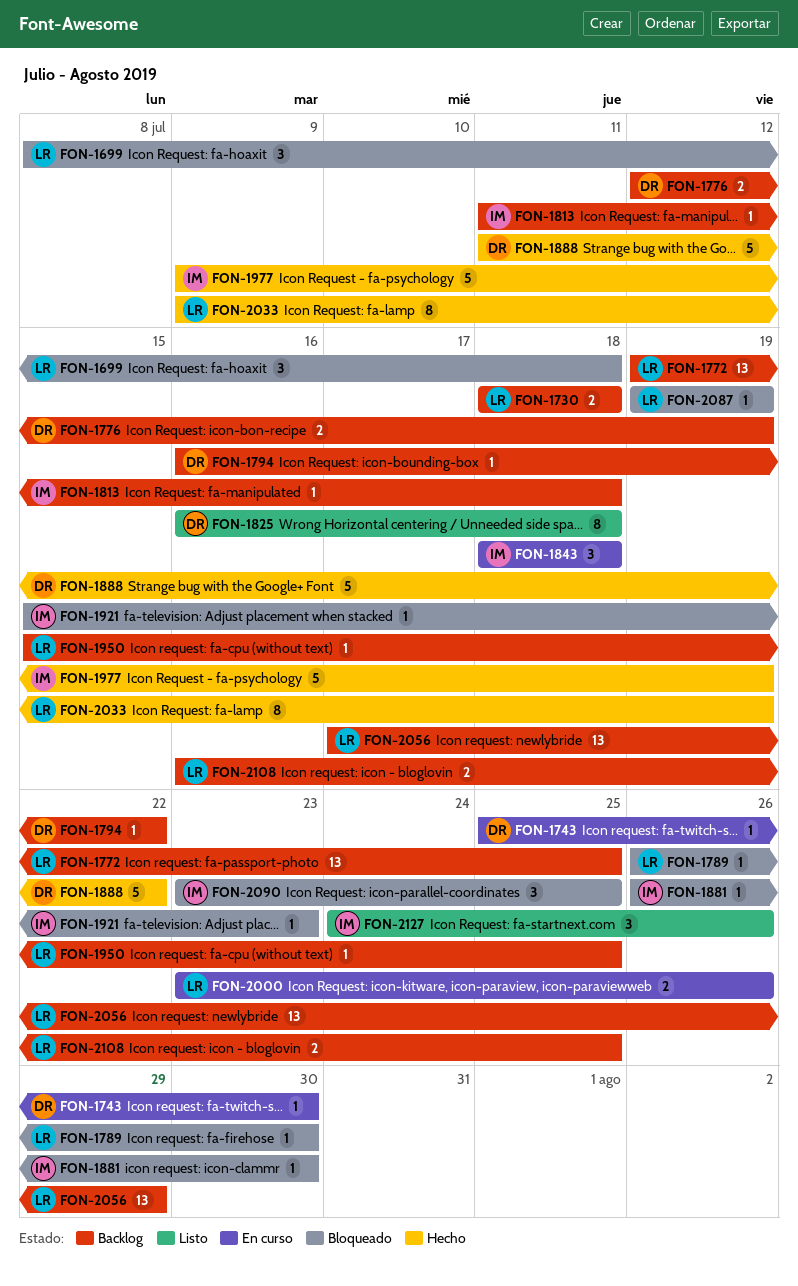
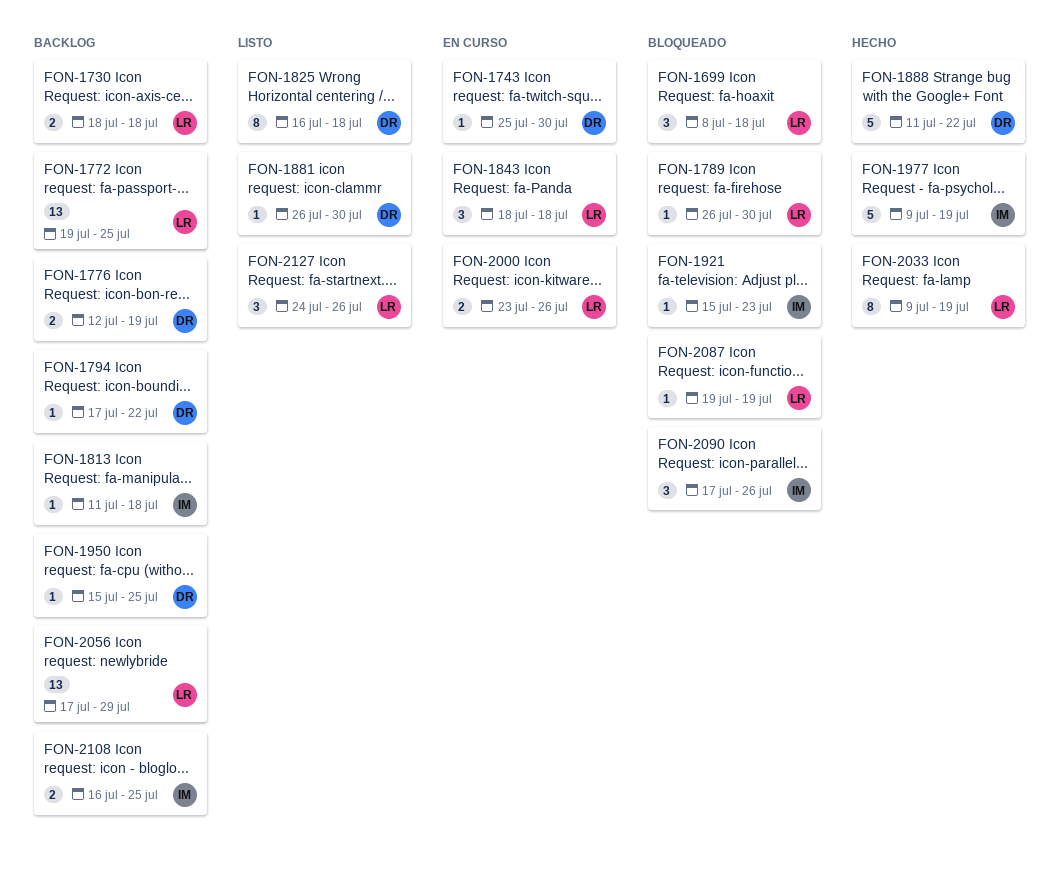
FON-1794, start: Jul 16 -> Jul 17
FON-1843, owner: IM -> LR
FON-1881, status: Bloqueado -> Listo
FON-1881, owner: IM -> DR
FON-1950, owner: LR -> DR
FON-2090, start: Jul 23 -> Jul 17
FON-2090, due: Jul 25 -> Jul 26
FON-2108, owner: LR -> IM
FON-2127, owner: IM -> LR

